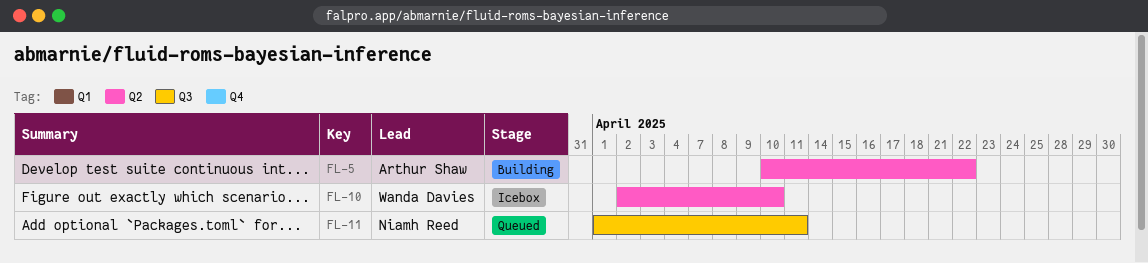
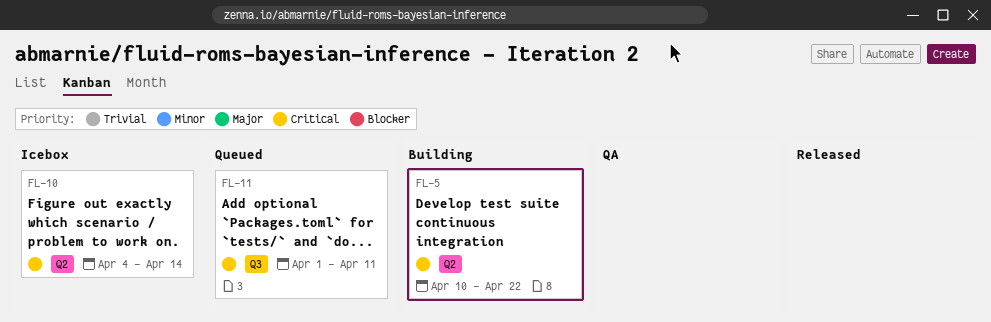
FL-10, start: Apr 2 -> Apr 4
FL-10, due: Apr 10 -> Apr 14

